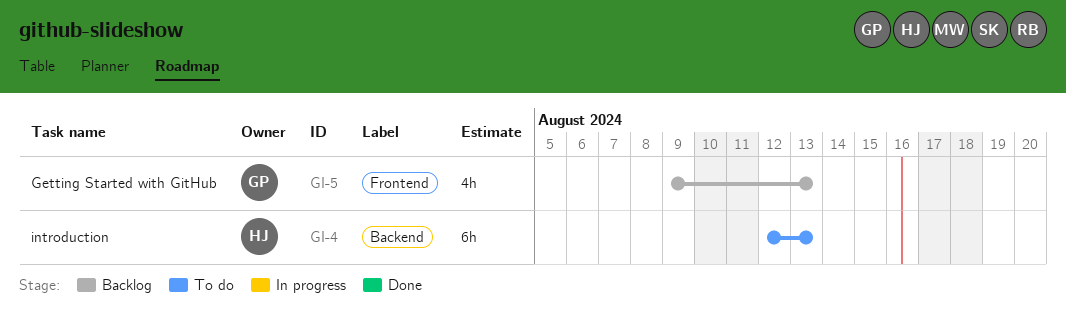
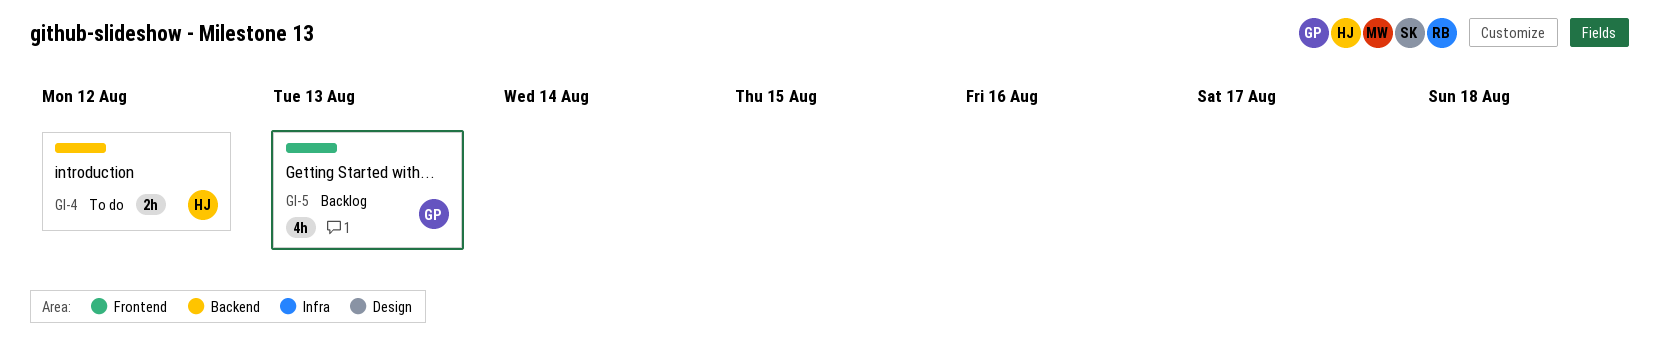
GI-4, estimate: 6h -> 2h
GI-4, due: Aug 13 -> Aug 12

